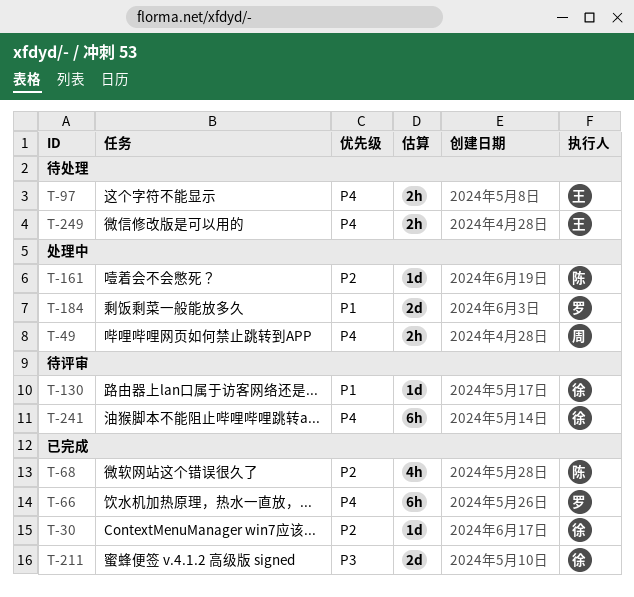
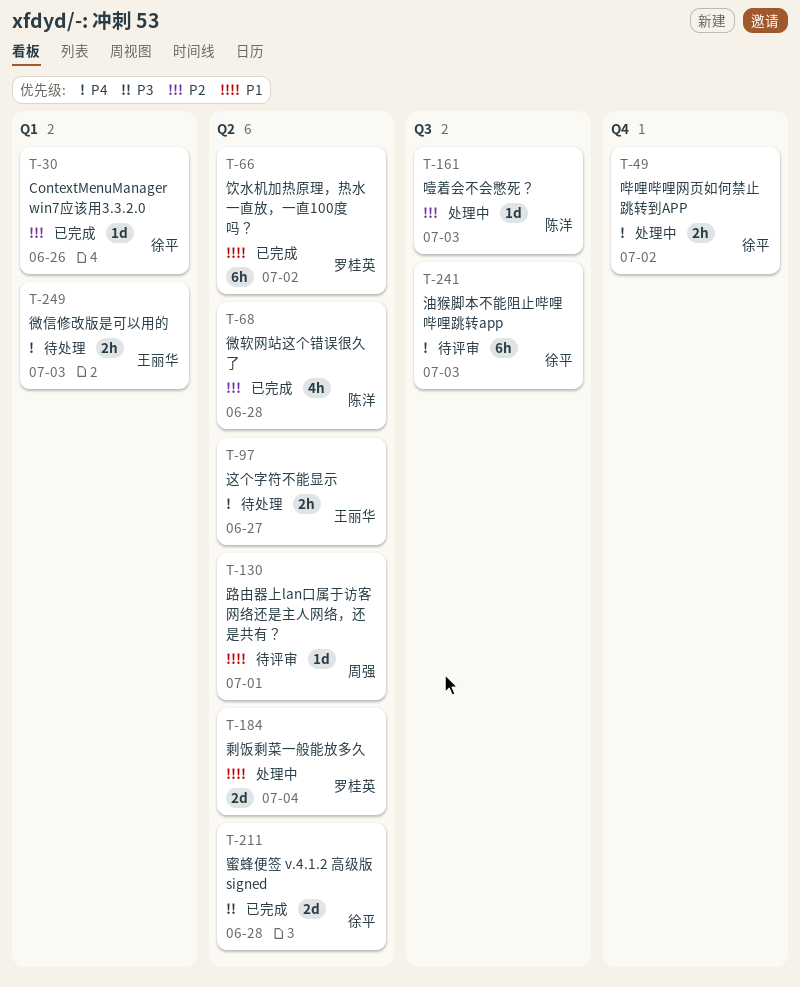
T-49, owner: 周强 -> 徐平
T-66, priority: P4 -> P1
T-130, owner: 徐平 -> 周强

